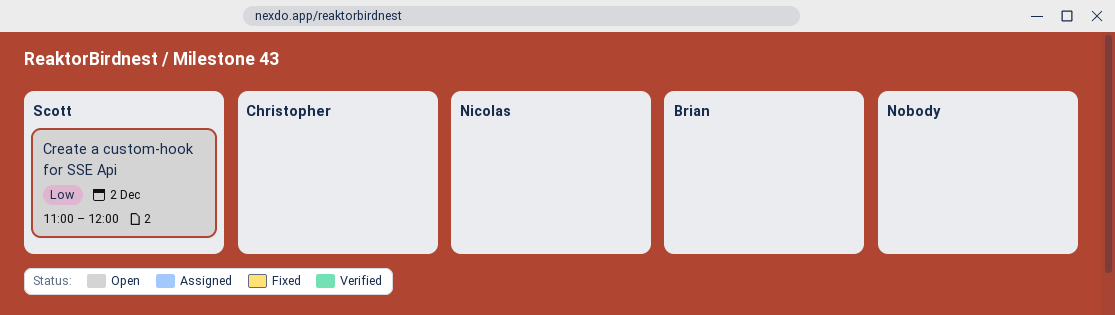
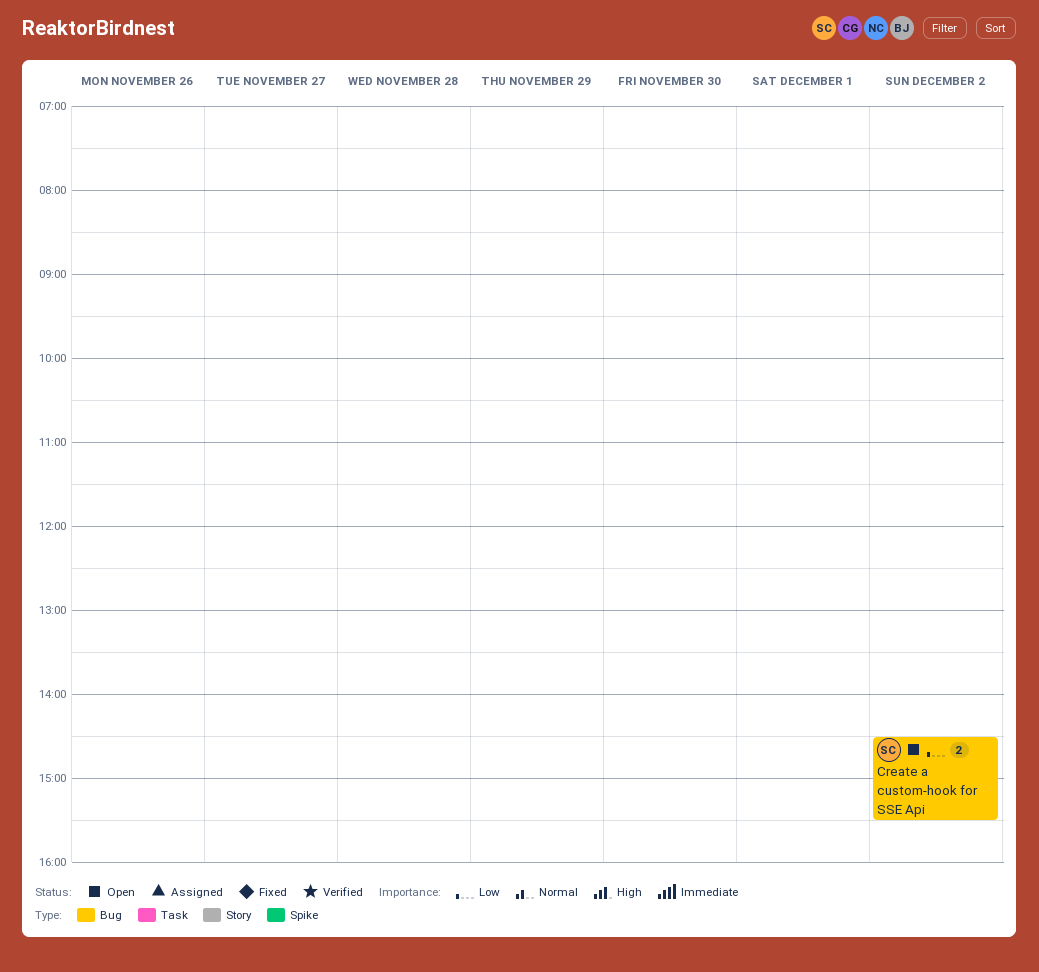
Create a custom-hook for SSE Api, begins: 11:00 -> 14:30
Create a custom-hook for SSE Api, ends: 12:00 -> 15:30

